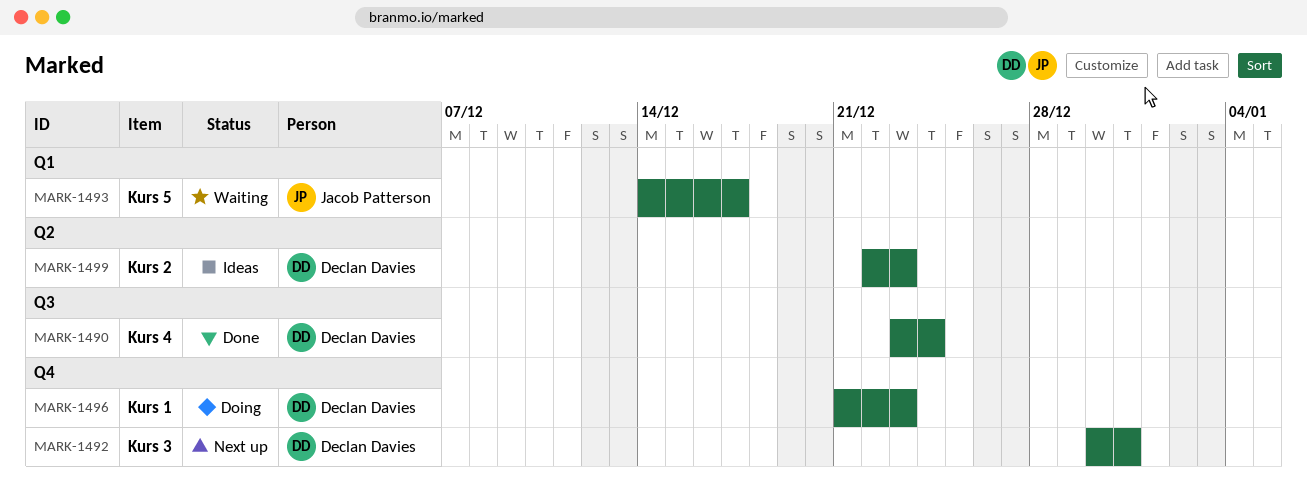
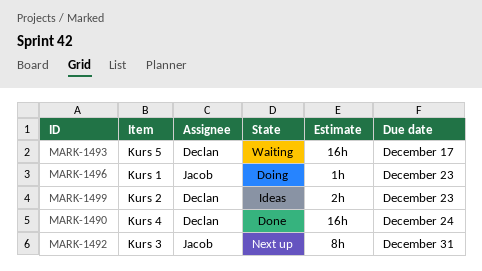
MARK-1492, owner: Declan Davies -> Jacob Patterson
MARK-1493, owner: Jacob Patterson -> Declan Davies
MARK-1496, owner: Declan Davies -> Jacob Patterson

